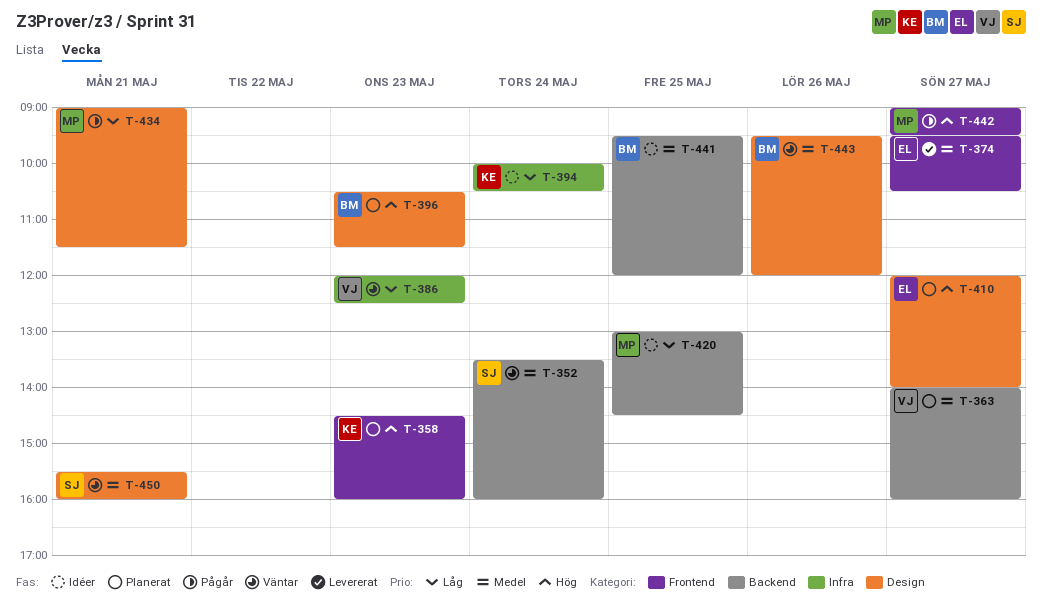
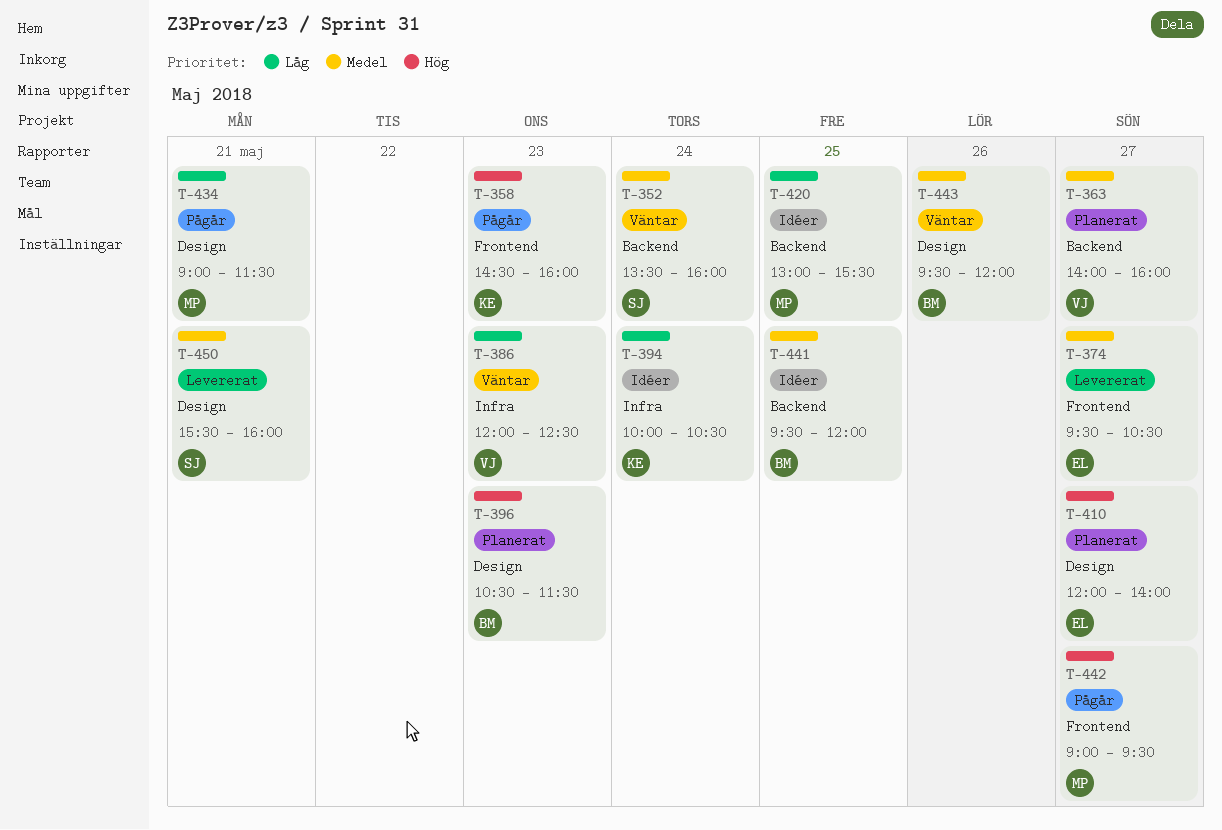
T-358, status: Planerat -> Pågår
T-420, ends: 14:30 -> 15:30
T-450, status: Väntar -> Levererat

